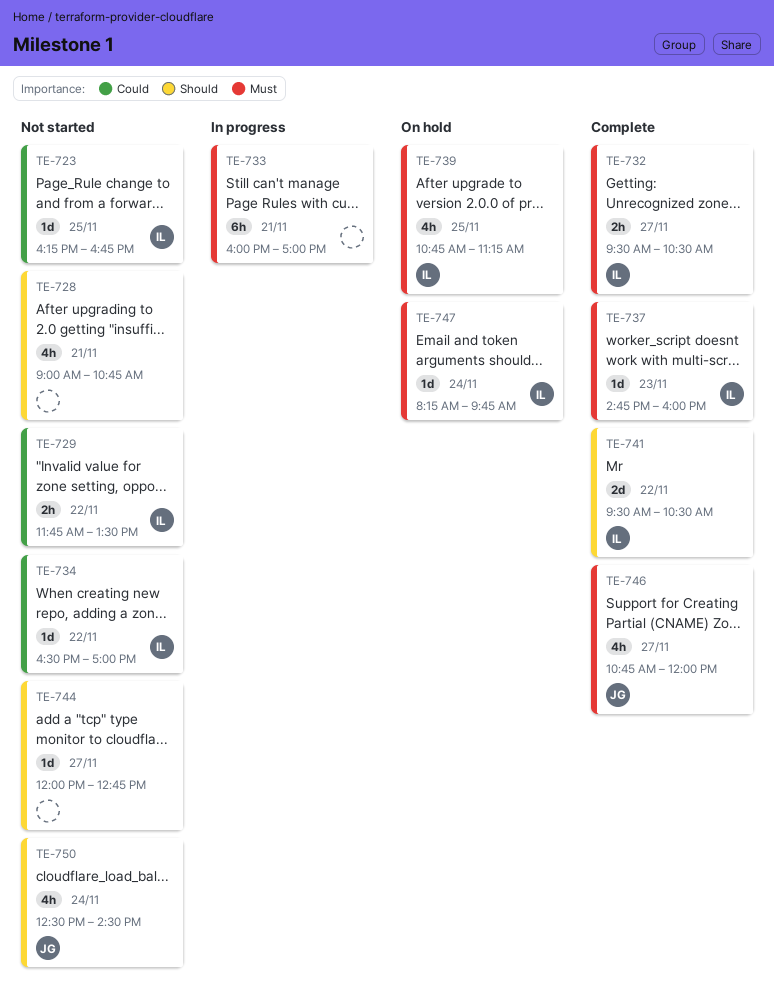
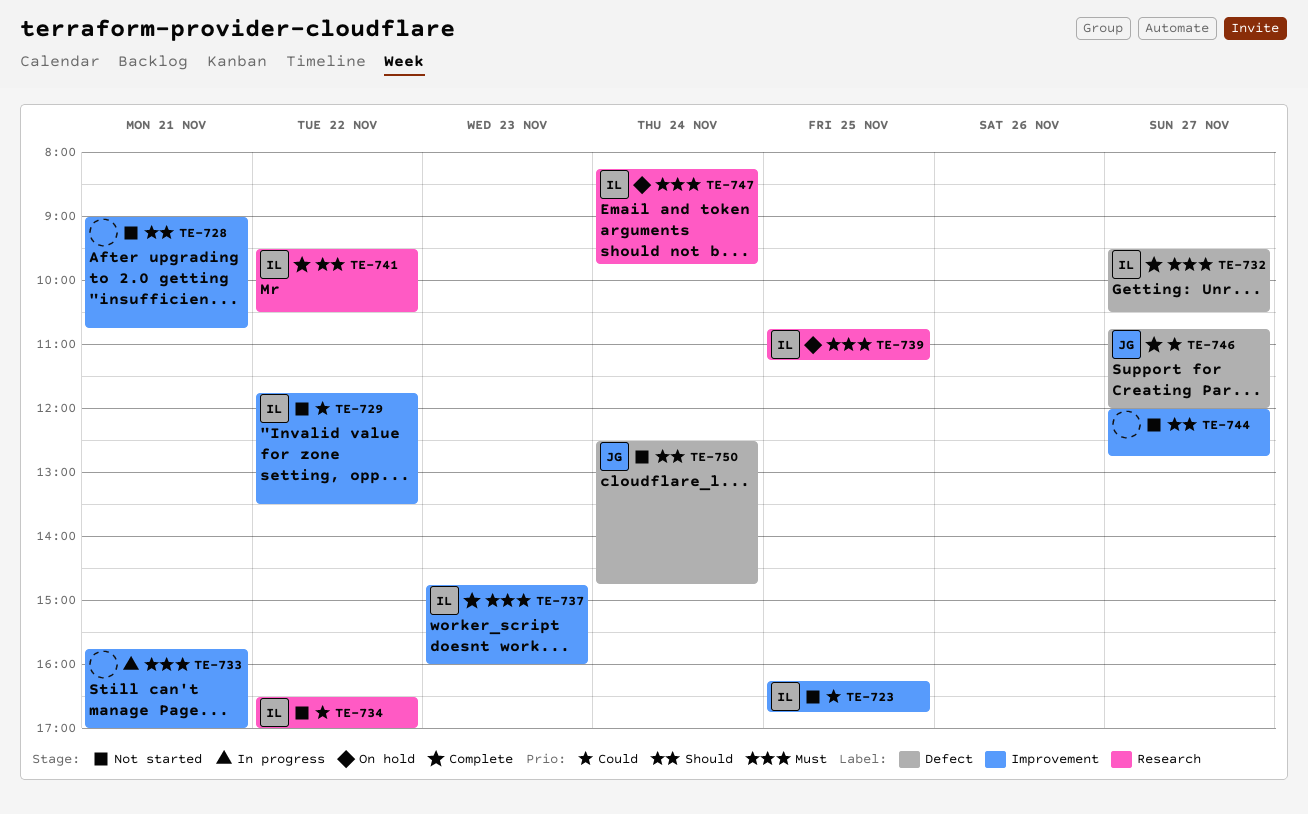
TE-733, begins: 16:00 -> 15:45
TE-746, priority: Must -> Could
TE-750, ends: 14:30 -> 14:45

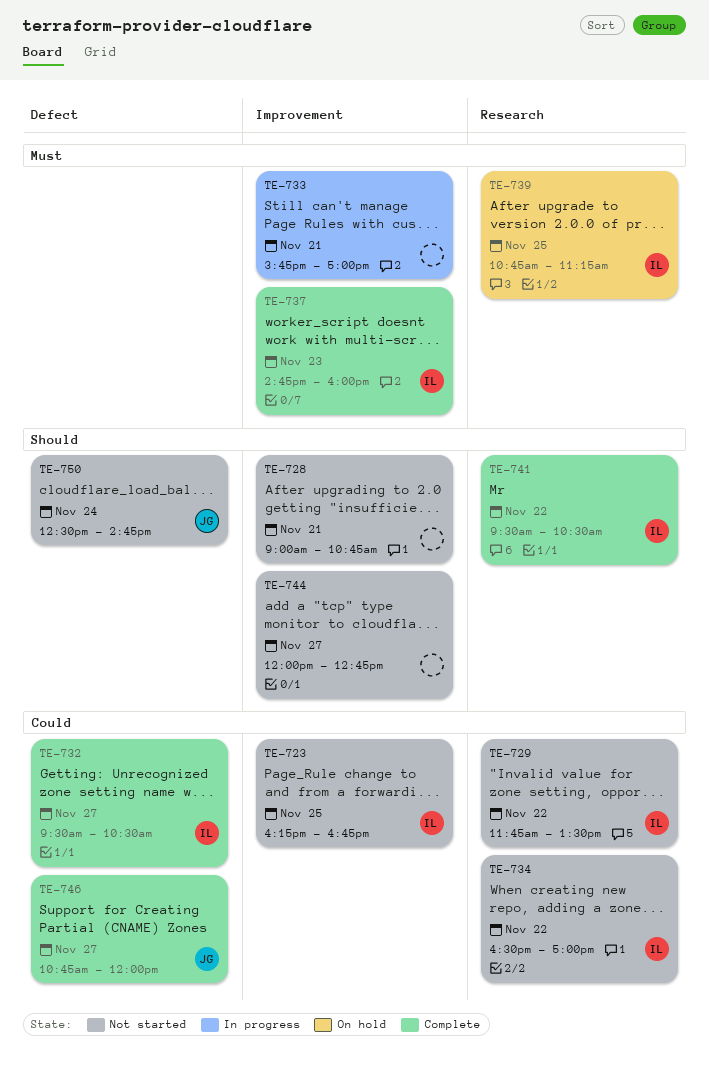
TE-729, label: Improvement -> Research
TE-732, priority: Must -> Could
TE-747: present -> none

